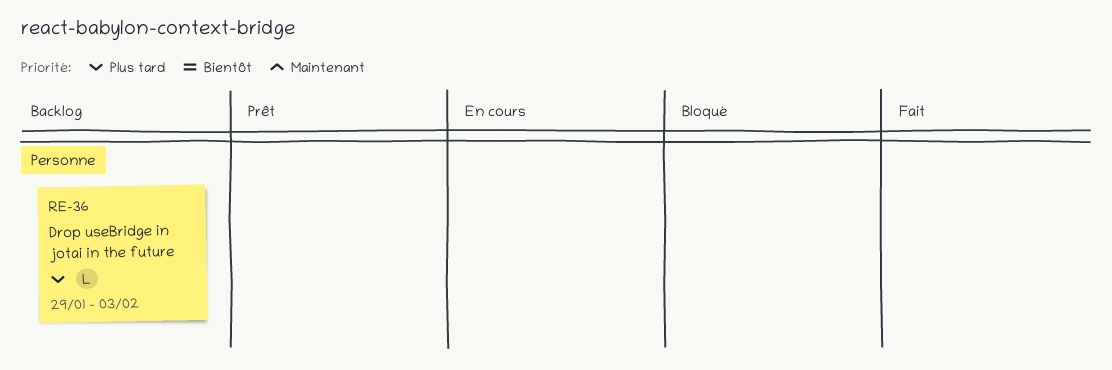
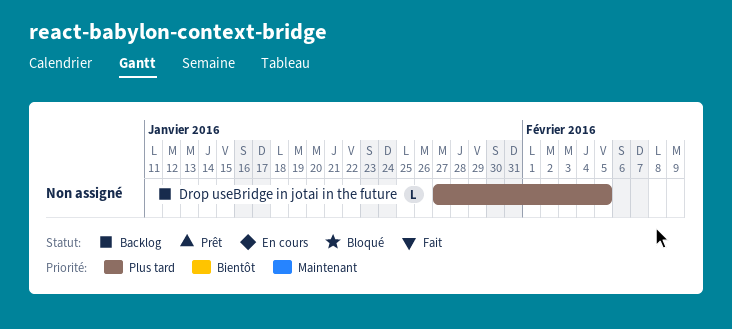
Drop useBridge in jotai in the future, start: Jan 29 -> Jan 27
Drop useBridge in jotai in the future, due: Feb 3 -> Feb 5

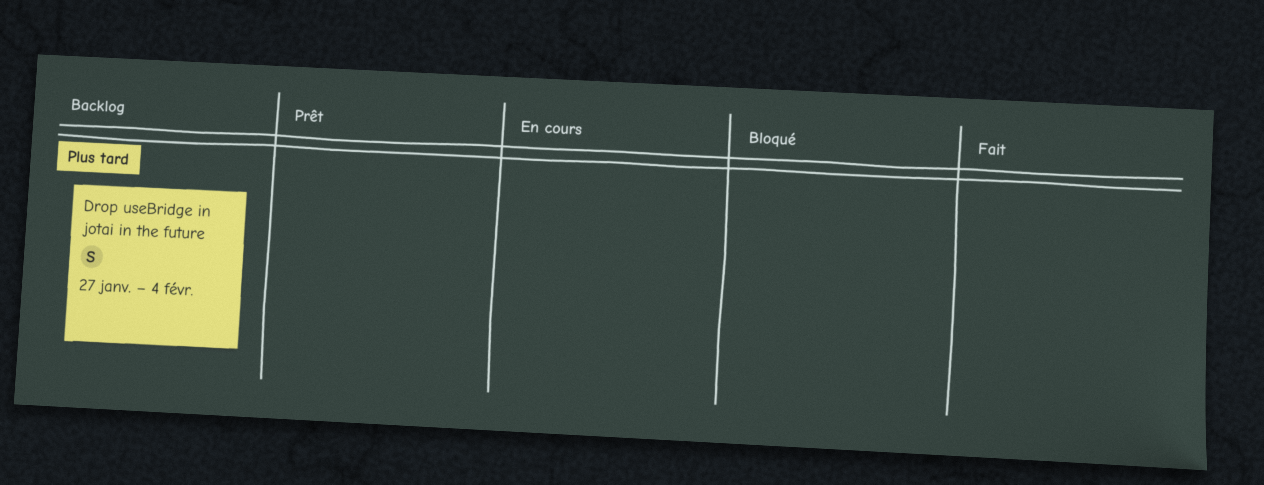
Drop useBridge in jotai in the future, estimate: L -> S
Drop useBridge in jotai in the future, due: Feb 5 -> Feb 4

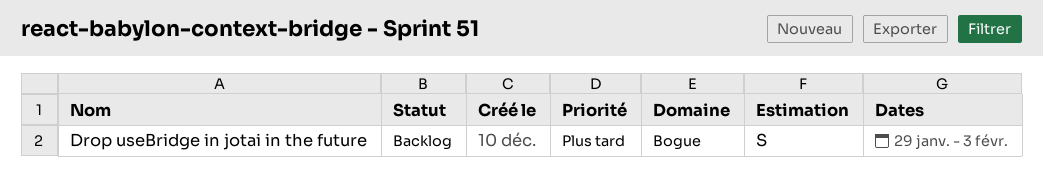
Drop useBridge in jotai in the future, start: Jan 27 -> Jan 29
Drop useBridge in jotai in the future, due: Feb 4 -> Feb 3

